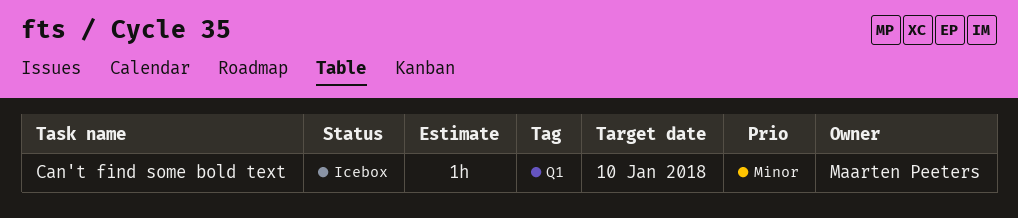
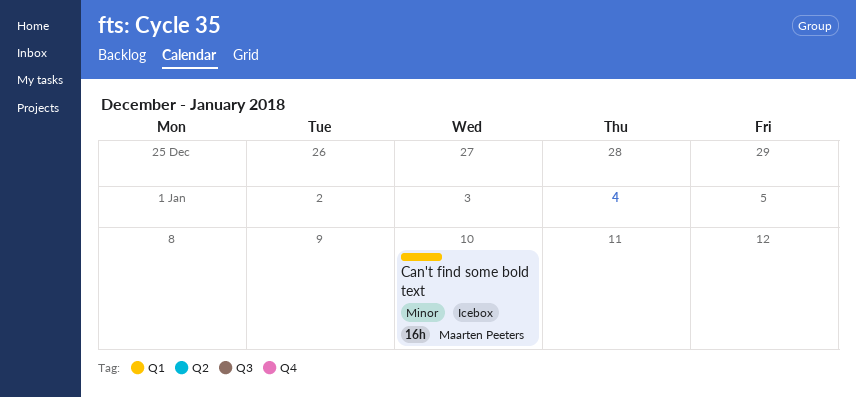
Can't find some bold text, estimate: 1h -> 16h

